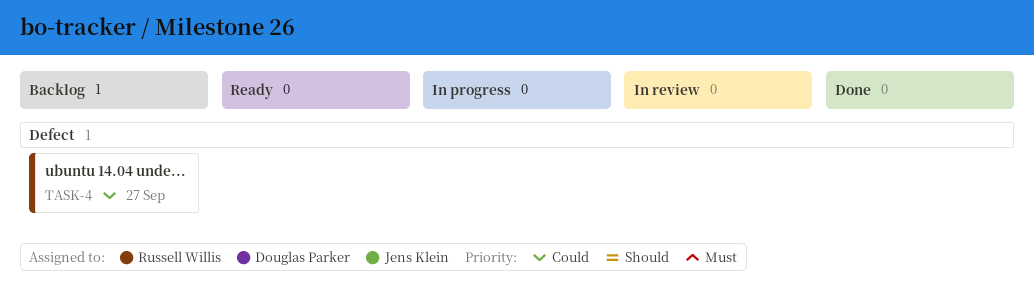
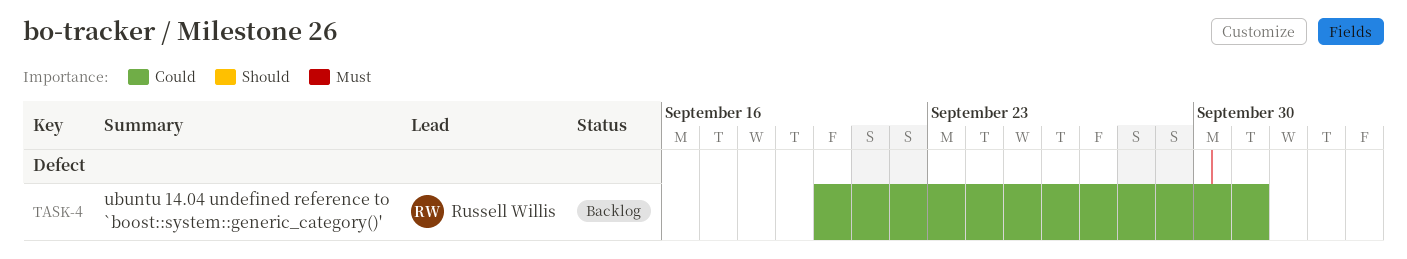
TASK-4, due: Sep 27 -> Oct 1

